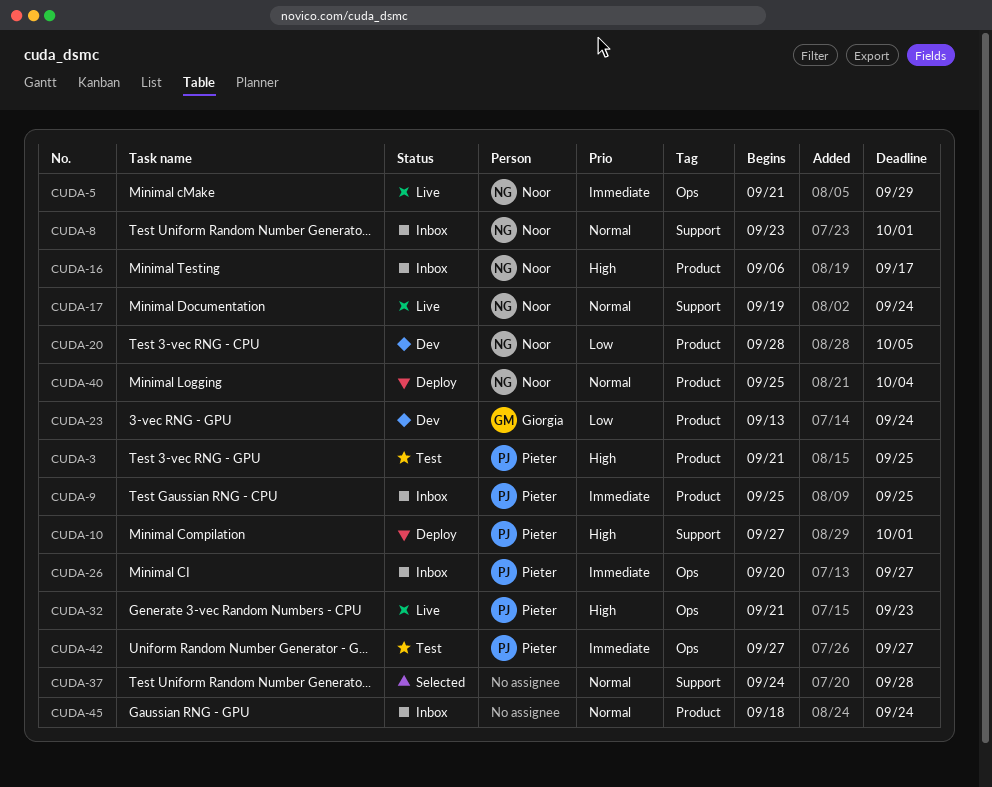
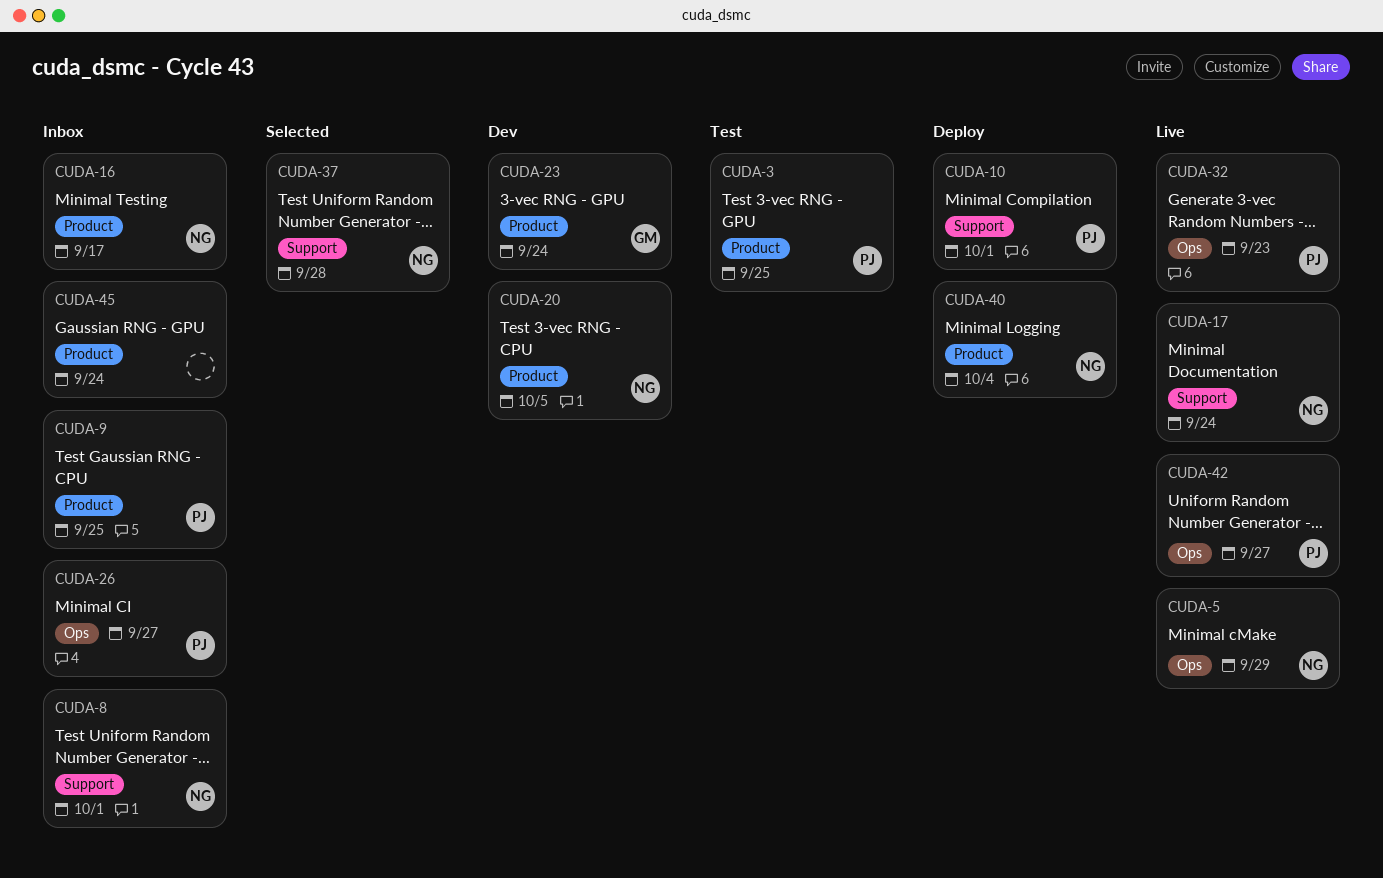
CUDA-37, owner: none -> Noor
CUDA-42, status: Test -> Live

